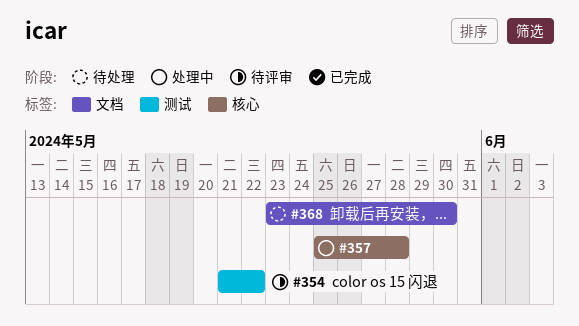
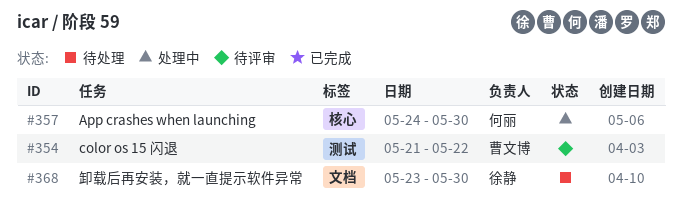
#357, start: May 25 -> May 24
#357, due: May 28 -> May 30

